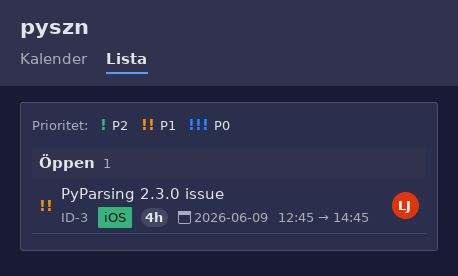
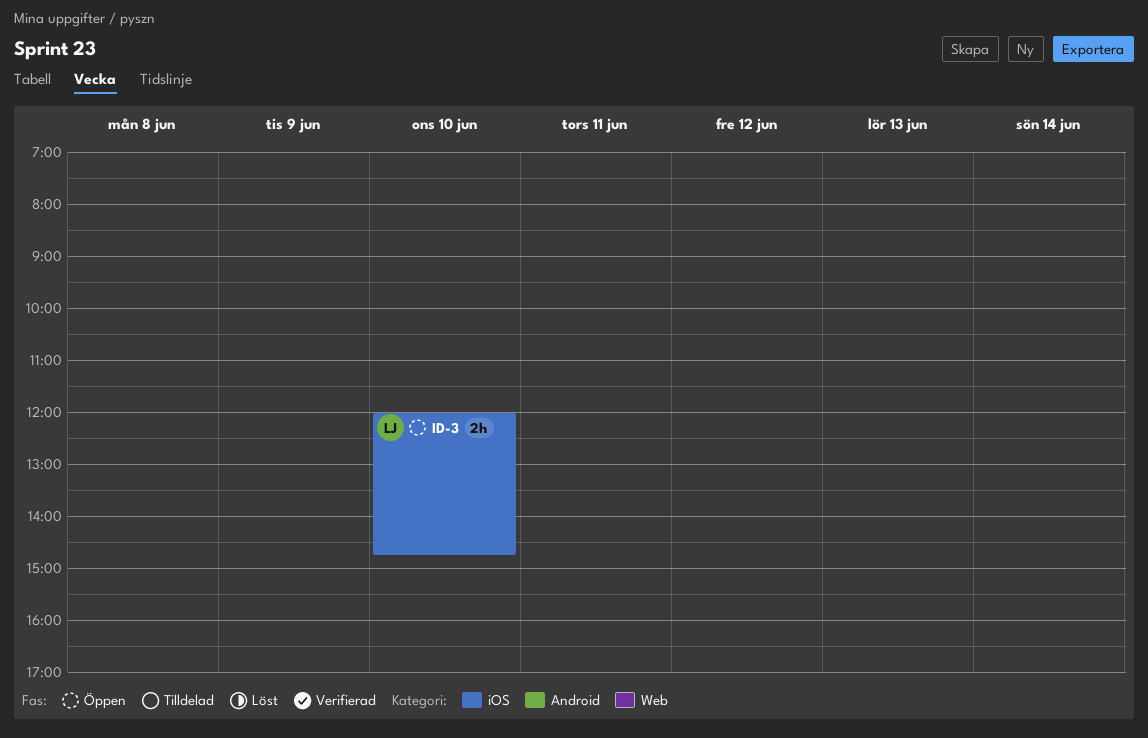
ID-3, estimate: 4h -> 2h
ID-3, day: Jun 9 -> Jun 10
ID-3, begins: 12:45 -> 12:00

